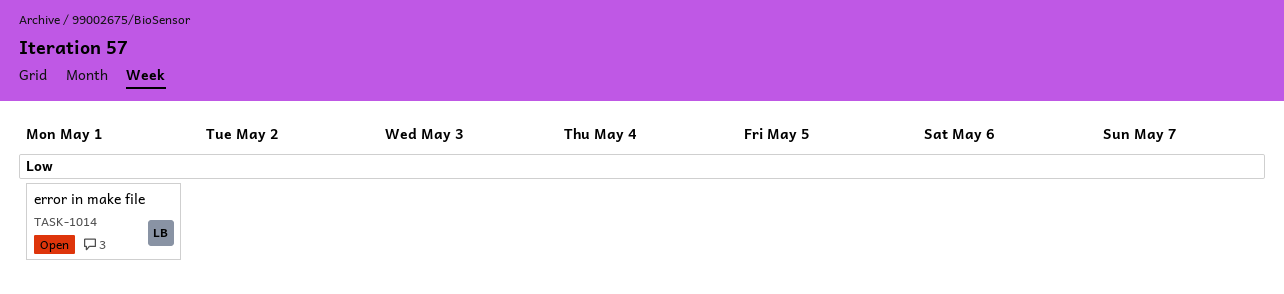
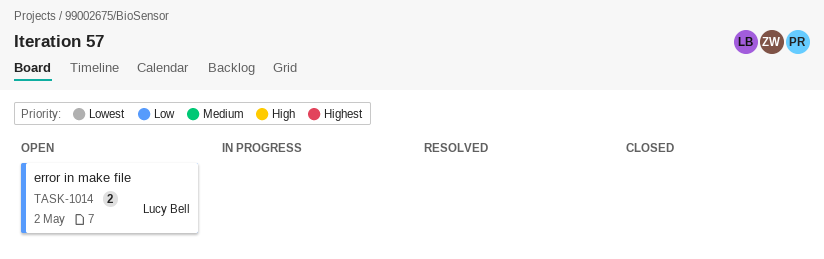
TASK-1014, due: May 1 -> May 2

